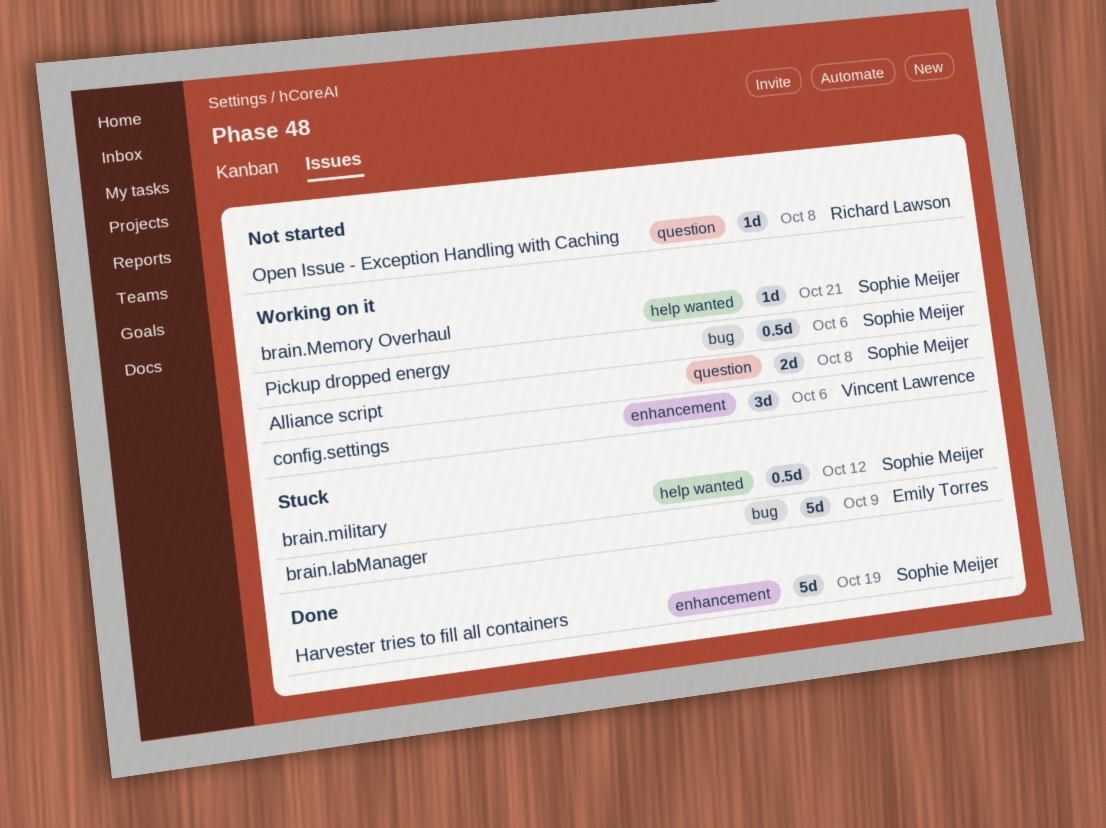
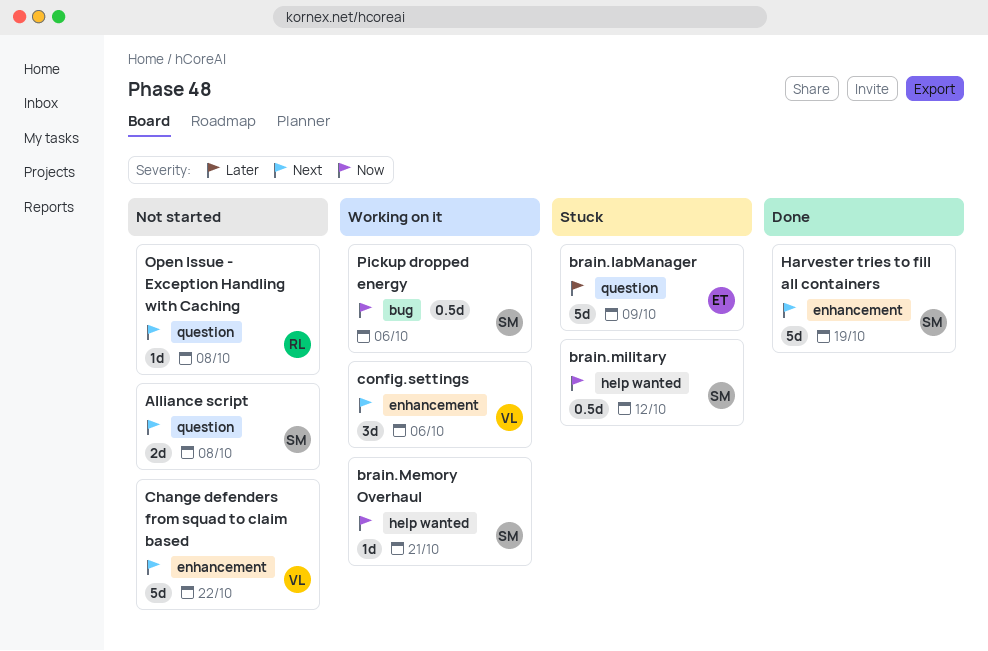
Alliance script, status: Working on it -> Not started
brain.labManager, label: bug -> question
Change defenders from squad to claim based: none -> present

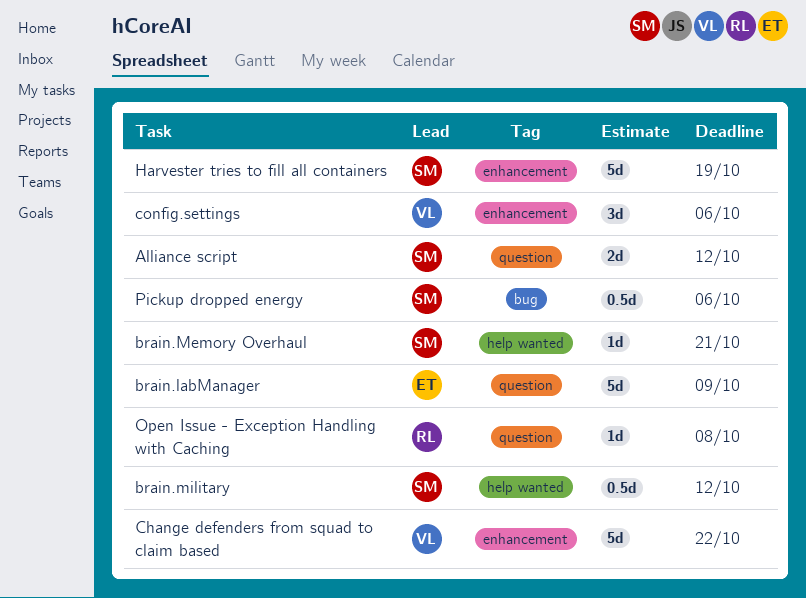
Alliance script, due: Oct 8 -> Oct 12

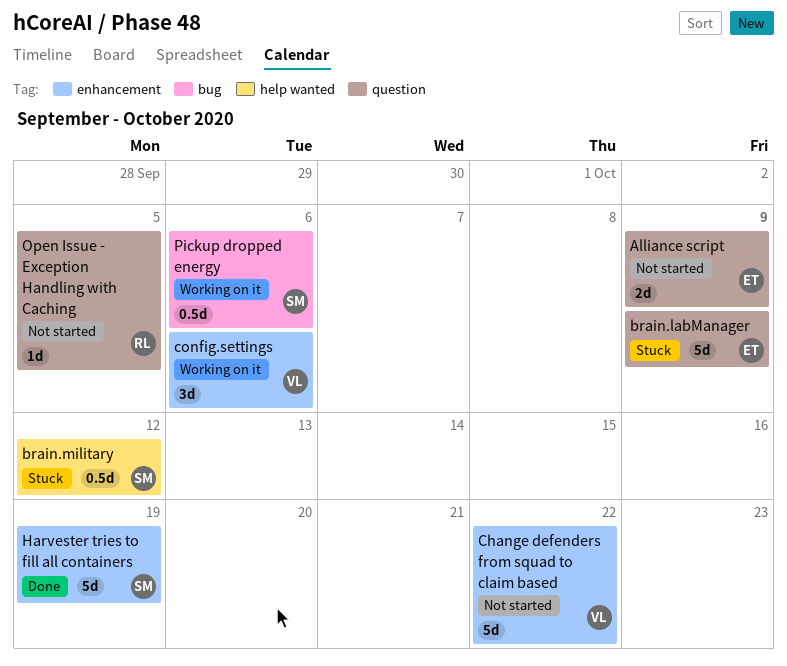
Alliance script, owner: SM -> ET
Alliance script, due: Oct 12 -> Oct 9
brain.Memory Overhaul: present -> none
Open Issue - Exception Handling with Caching, due: Oct 8 -> Oct 5

